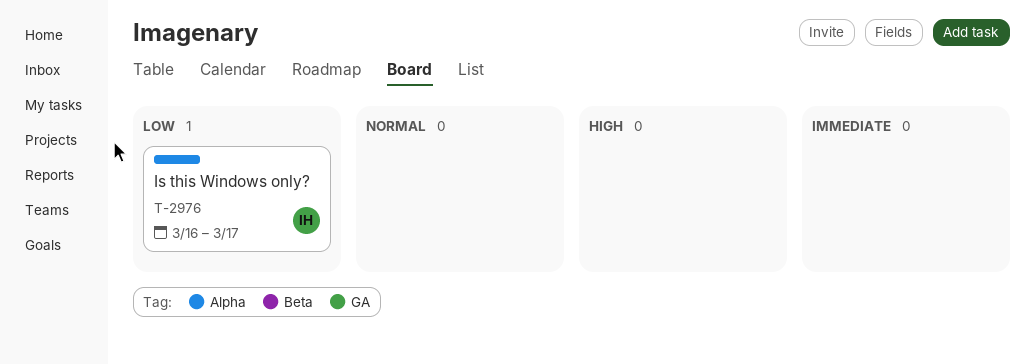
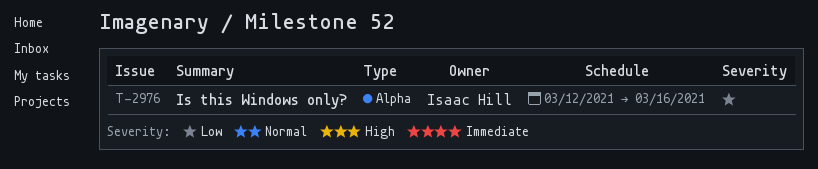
T-2976, start: Mar 16 -> Mar 12
T-2976, due: Mar 17 -> Mar 16

